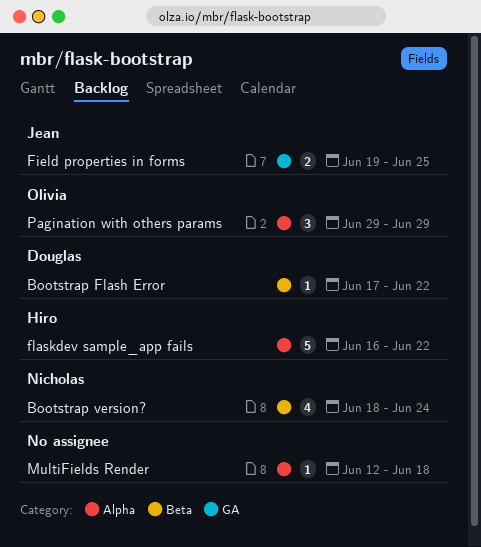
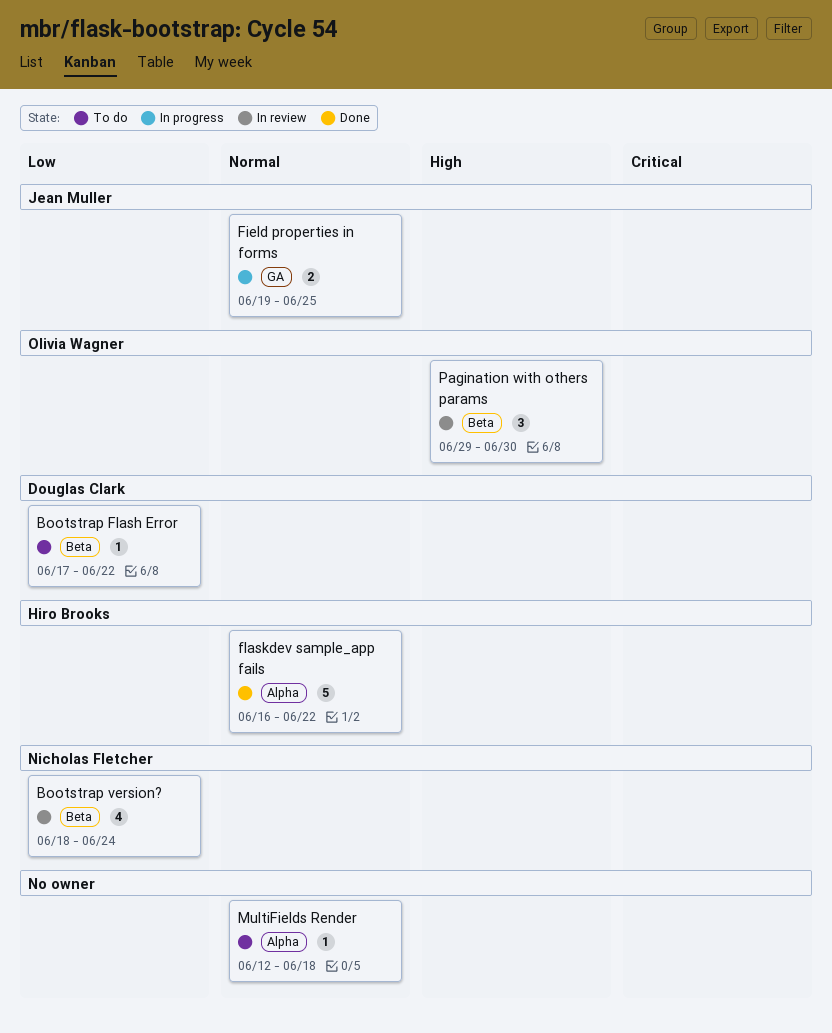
Pagination with others params, label: Alpha -> Beta
Pagination with others params, due: Jun 29 -> Jun 30

